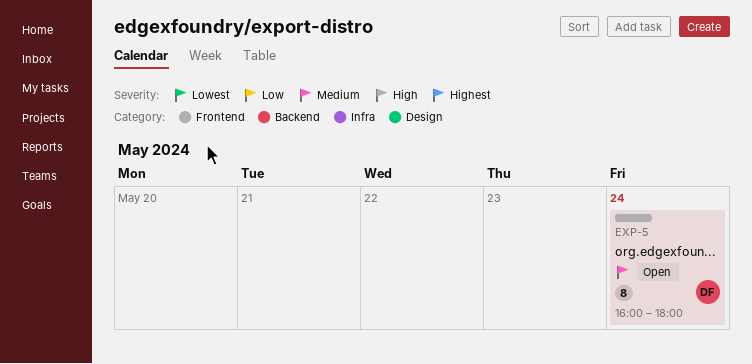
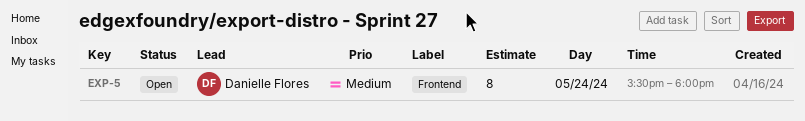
EXP-5, begins: 16:00 -> 15:30

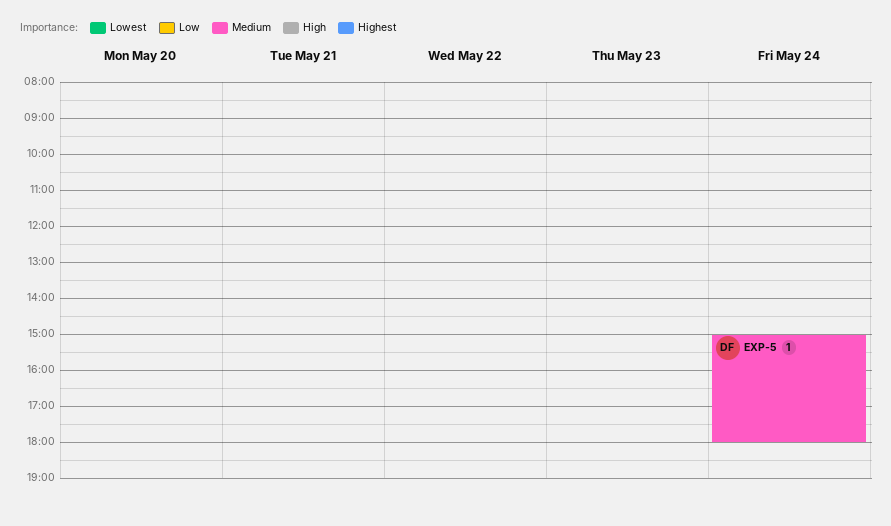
EXP-5, estimate: 8 -> 1
EXP-5, begins: 15:30 -> 15:00

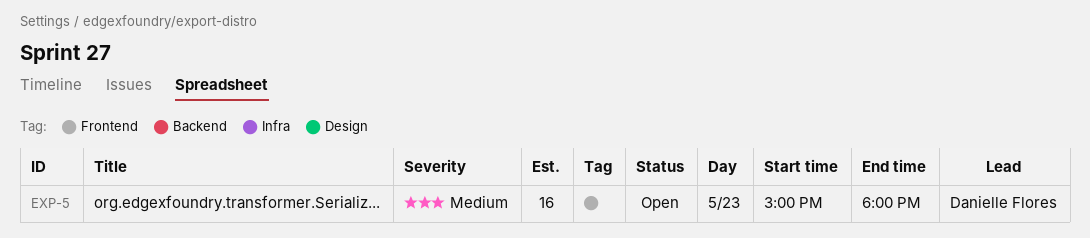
EXP-5, estimate: 1 -> 16
EXP-5, day: May 24 -> May 23

